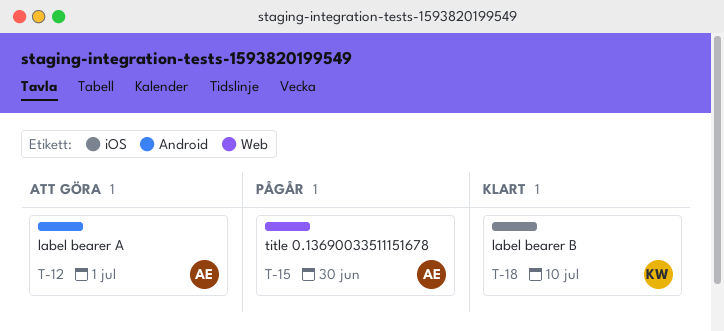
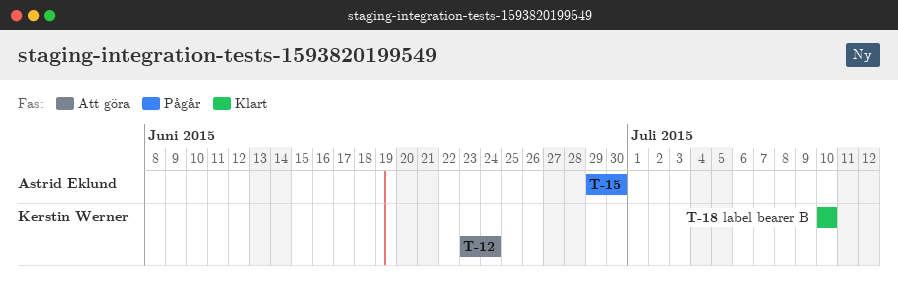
T-12, owner: Astrid Eklund -> Kerstin Werner
T-12, due: Jul 1 -> Jun 24

